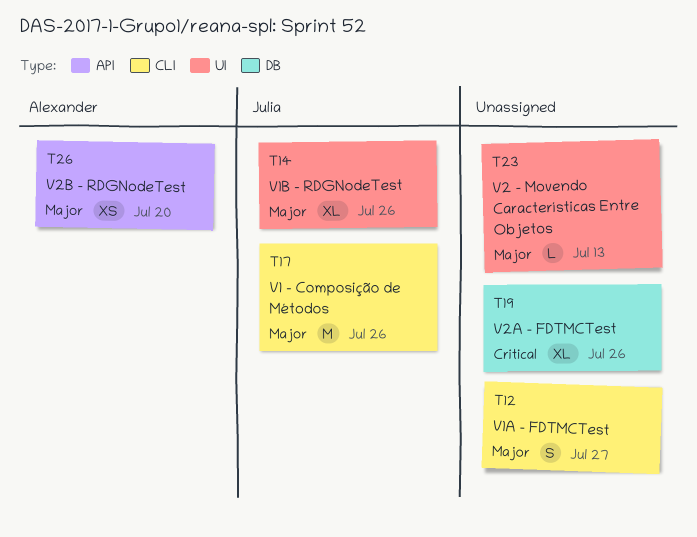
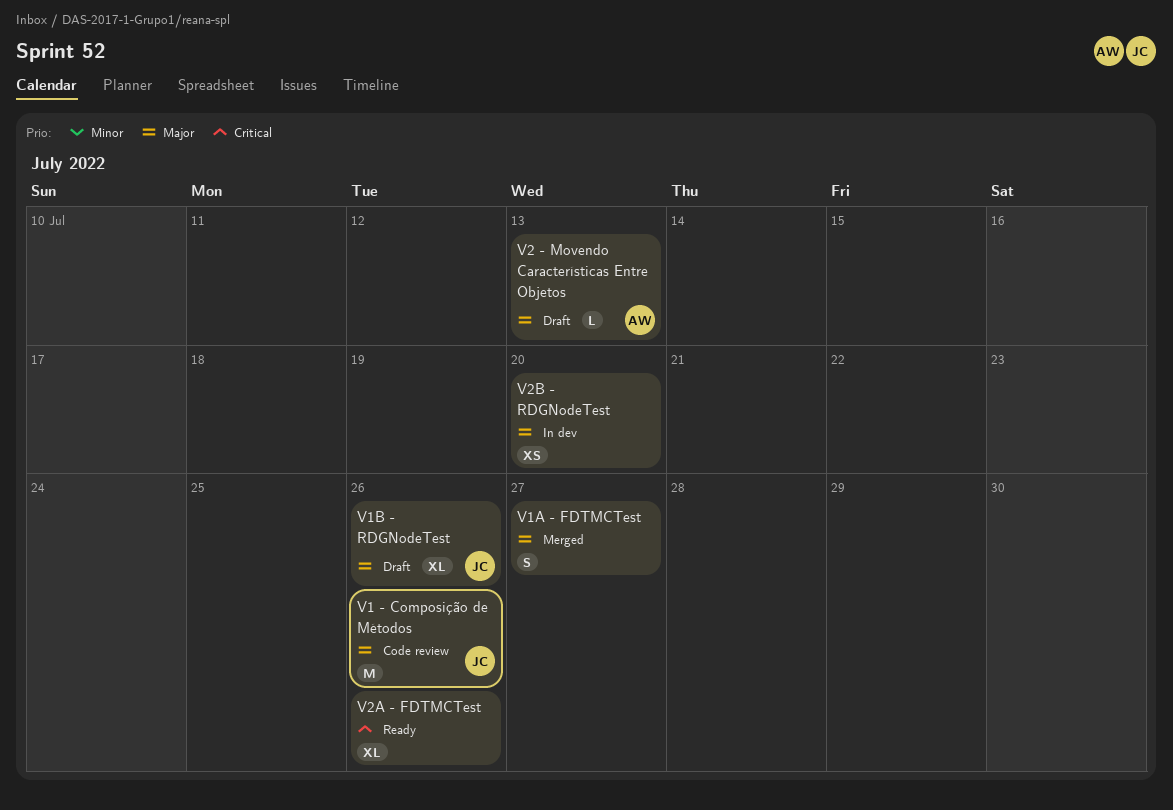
V2 - Movendo Características Entre Objetos, owner: none -> Alexander
V2B - RDGNodeTest, owner: Alexander -> none

